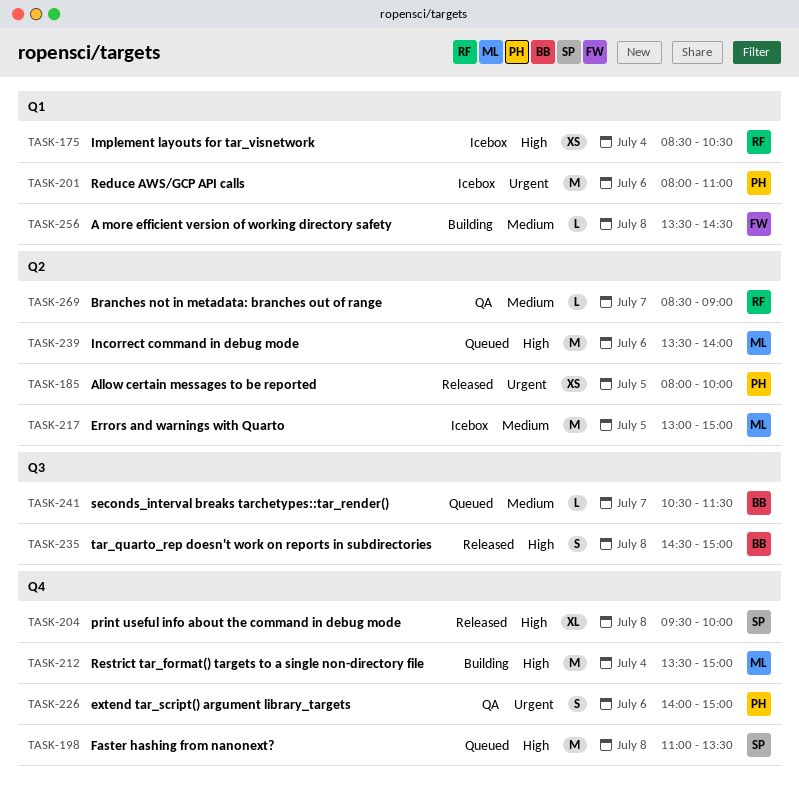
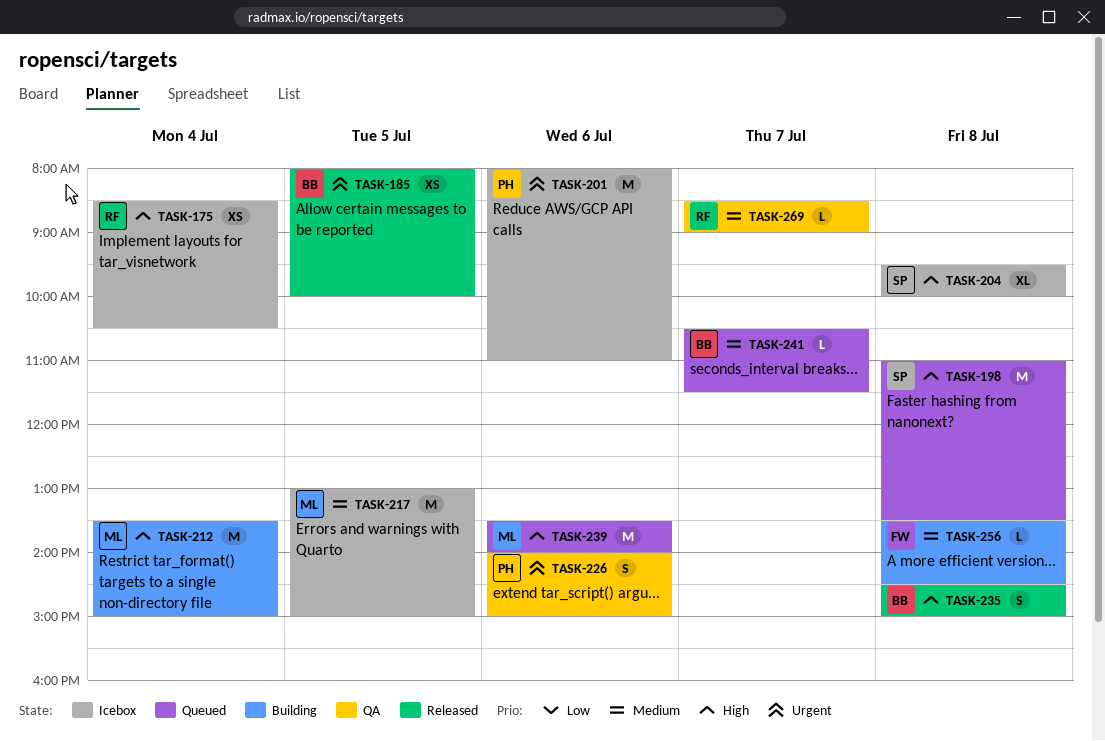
TASK-185, owner: PH -> BB
TASK-204, status: Released -> Icebox

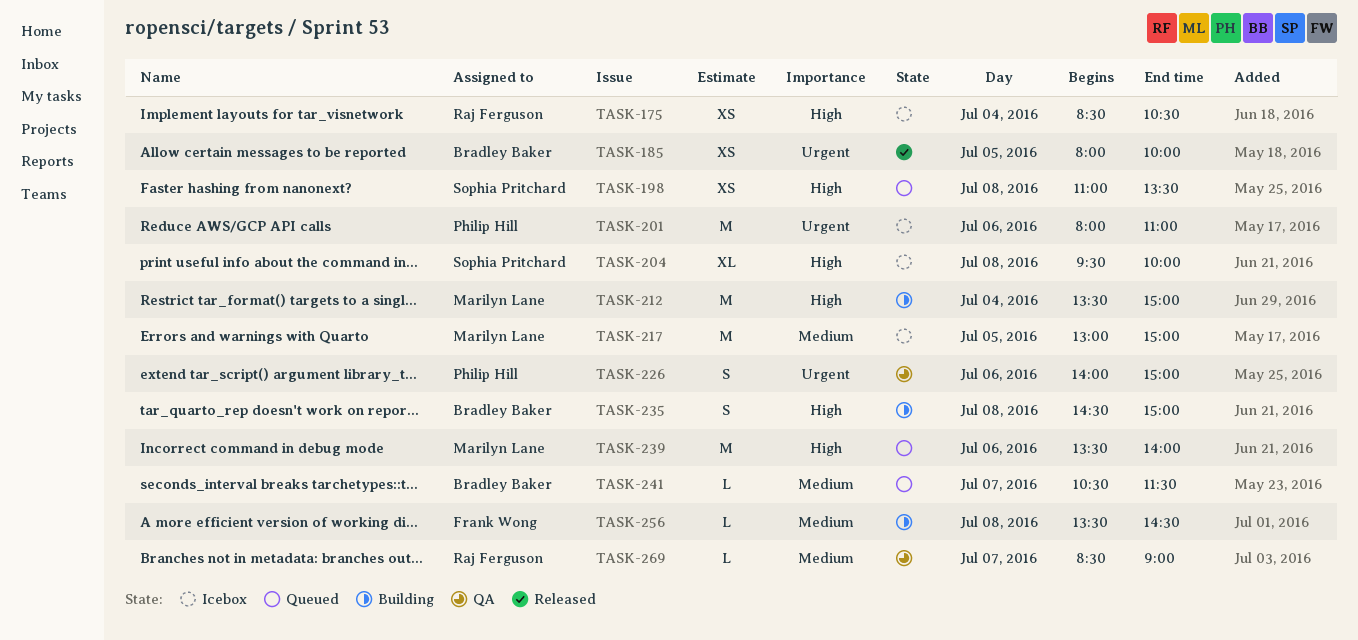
TASK-198, estimate: M -> XS
TASK-235, status: Released -> Building

